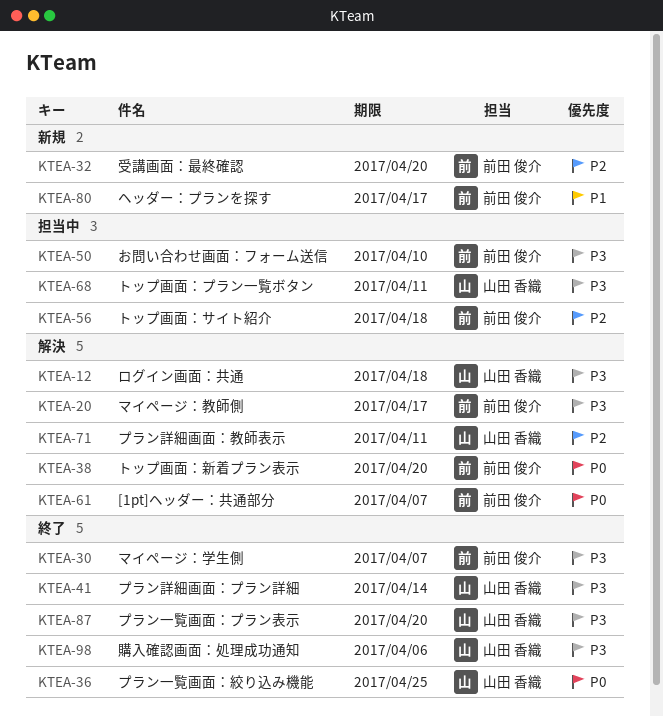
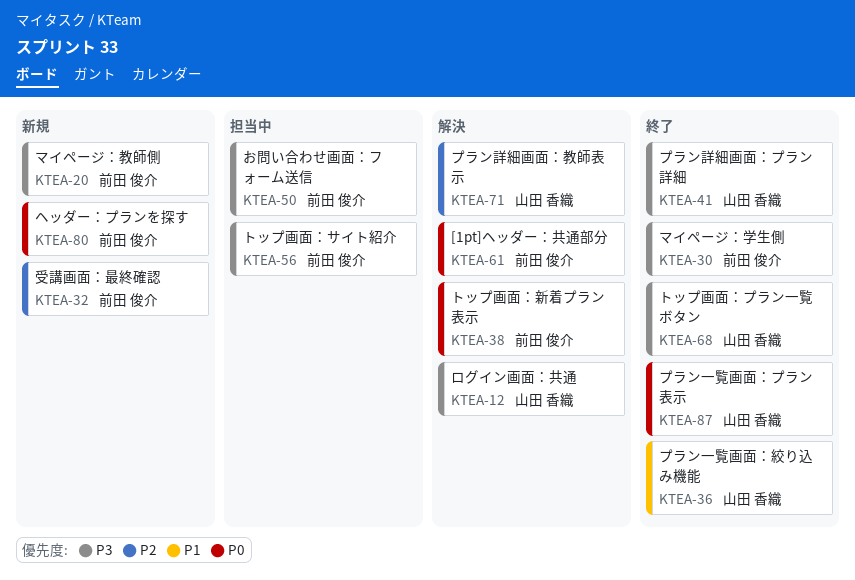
KTEA-20, status: 解決 -> 新規
KTEA-36, priority: P0 -> P1
KTEA-56, priority: P2 -> P3
KTEA-68, status: 担当中 -> 終了
KTEA-80, priority: P1 -> P0
KTEA-87, priority: P3 -> P0
KTEA-98: present -> none

